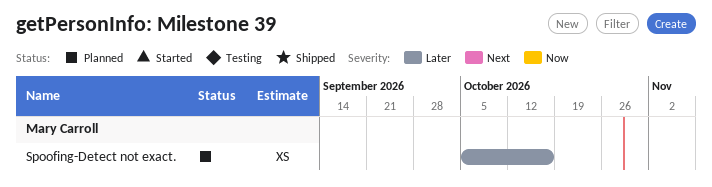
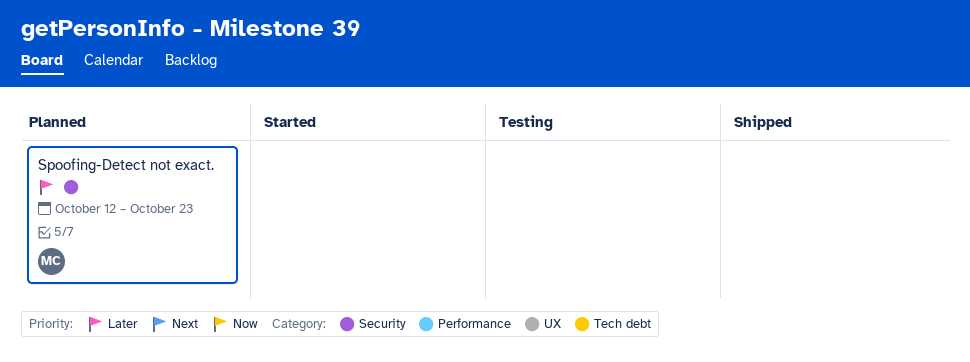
Spoofing-Detect not exact., start: Oct 5 -> Oct 12
Spoofing-Detect not exact., due: Oct 16 -> Oct 23

